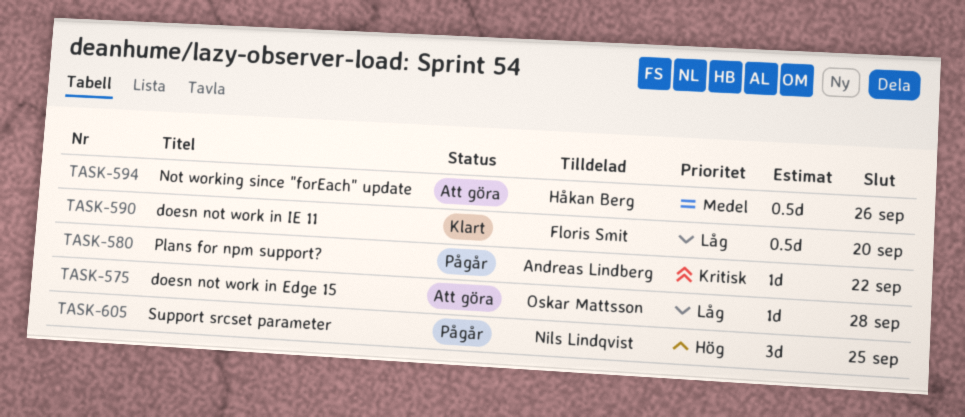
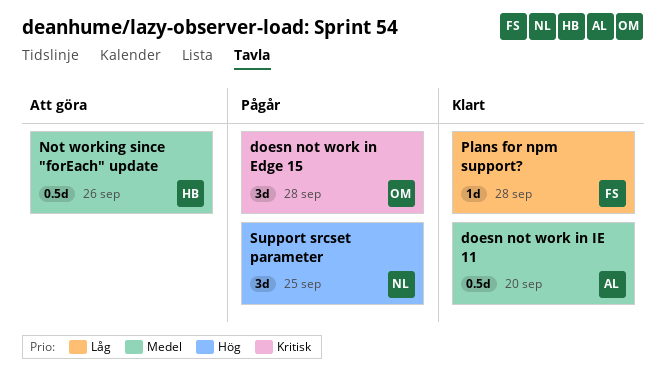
doesn not work in Edge 15, status: Att göra -> Pågår
doesn not work in Edge 15, priority: Låg -> Kritisk
doesn not work in Edge 15, estimate: 1d -> 3d
doesn not work in IE 11, owner: Floris Smit -> Andreas Lindberg
doesn not work in IE 11, priority: Låg -> Medel
Plans for npm support?, status: Pågår -> Klart
Plans for npm support?, owner: Andreas Lindberg -> Floris Smit
Plans for npm support?, priority: Kritisk -> Låg
Plans for npm support?, due: Sep 22 -> Sep 28

